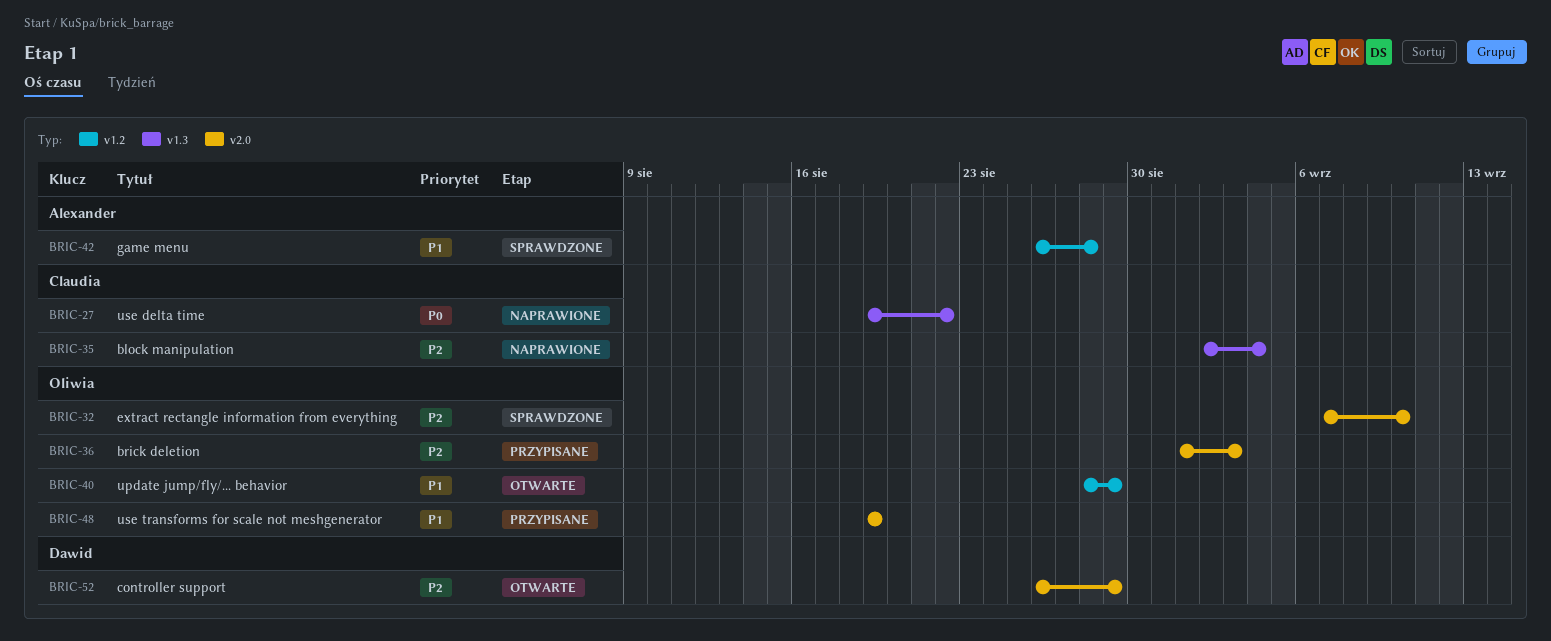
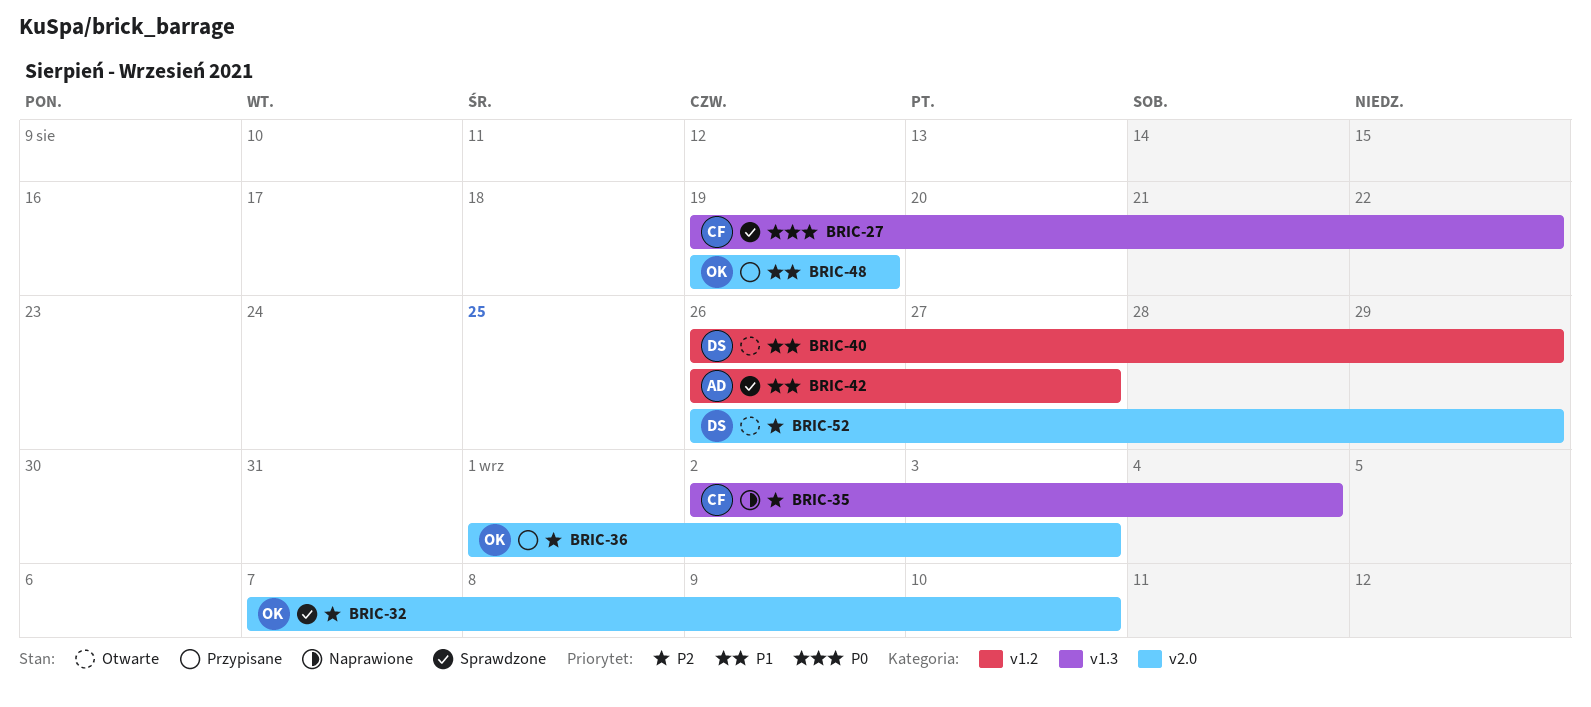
BRIC-27, status: Naprawione -> Sprawdzone
BRIC-40, owner: Oliwia -> Dawid
BRIC-40, start: Aug 28 -> Aug 26
BRIC-42, due: Aug 28 -> Aug 27

